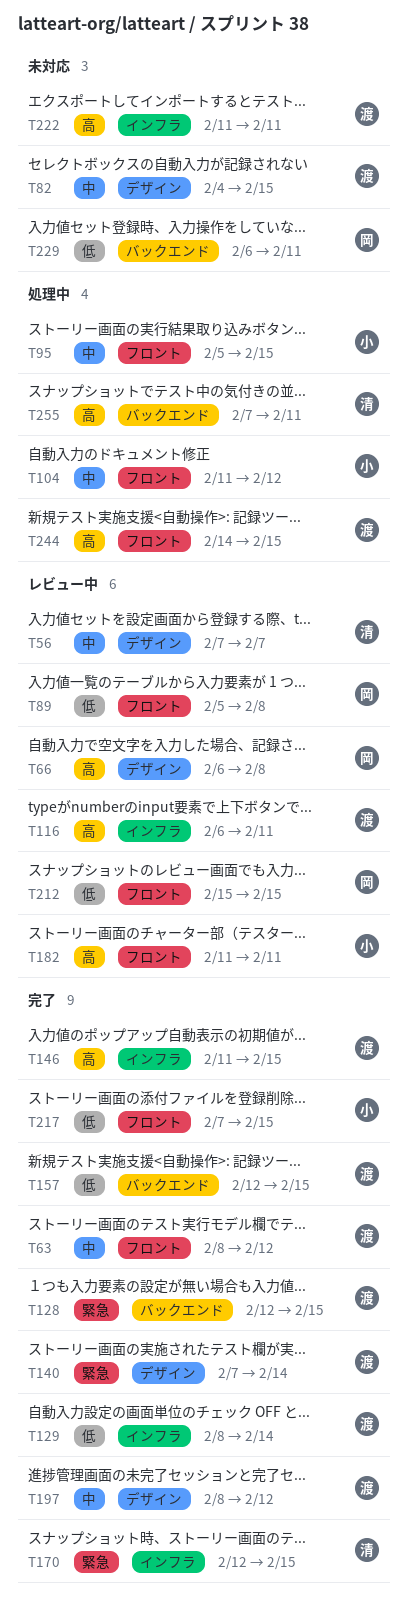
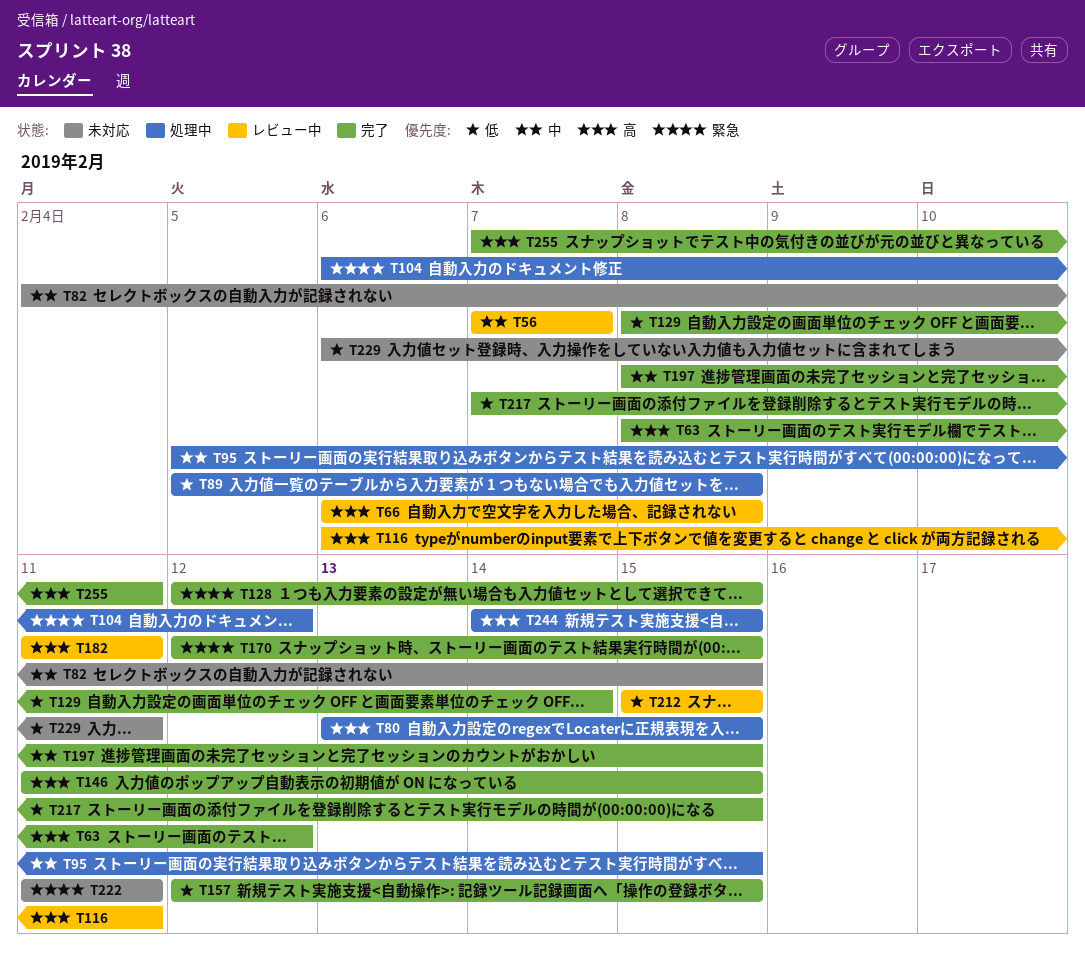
T63, priority: 中 -> 高
T80: none -> present
T89, status: レビュー中 -> 処理中
T104, priority: 中 -> 緊急
T104, start: Feb 11 -> Feb 6
T140: present -> none
T197, due: Feb 12 -> Feb 15
T222, priority: 高 -> 緊急
T255, status: 処理中 -> 完了

